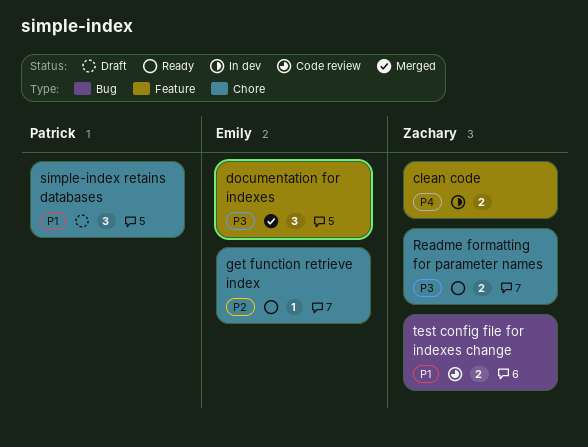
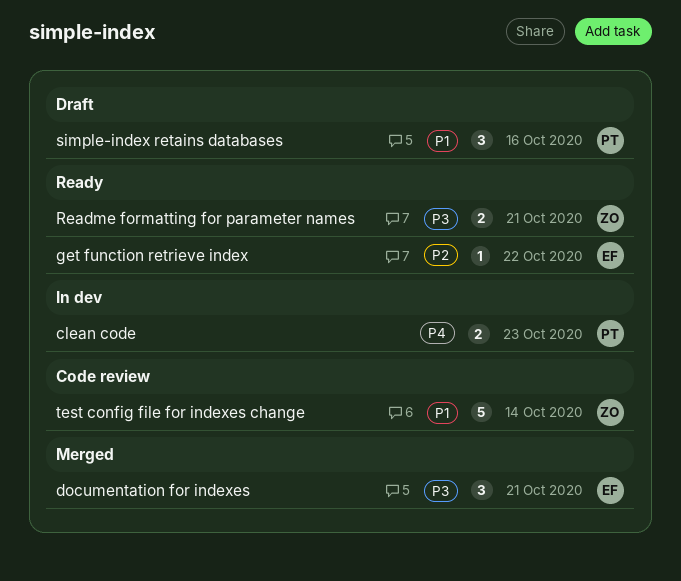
clean code, owner: Zachary -> Patrick
test config file for indexes change, estimate: 2 -> 5

